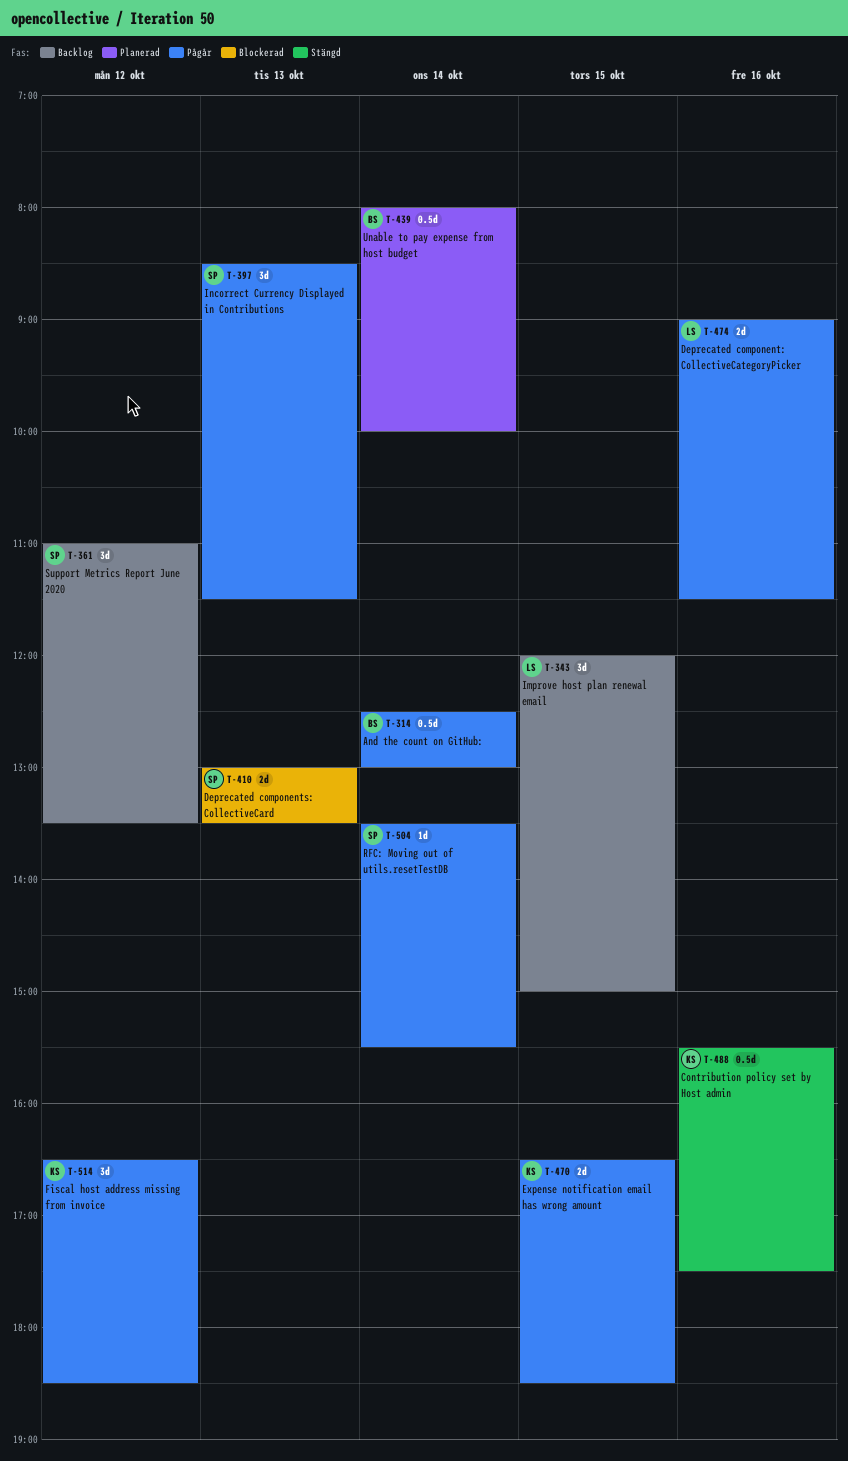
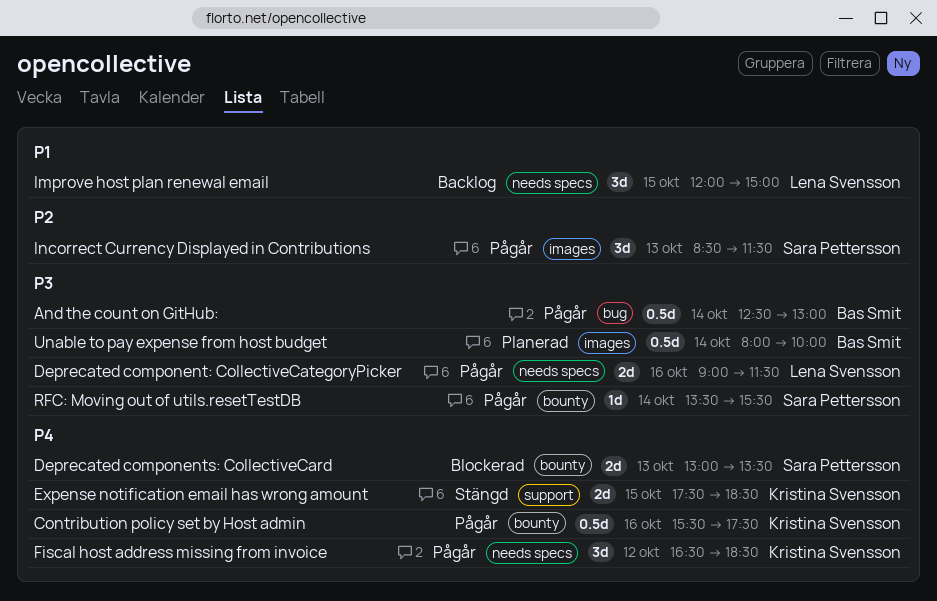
Contribution policy set by Host admin, status: Stängd -> Pågår
Expense notification email has wrong amount, status: Pågår -> Stängd
Expense notification email has wrong amount, begins: 16:30 -> 17:30
Support Metrics Report June 2020: present -> none

